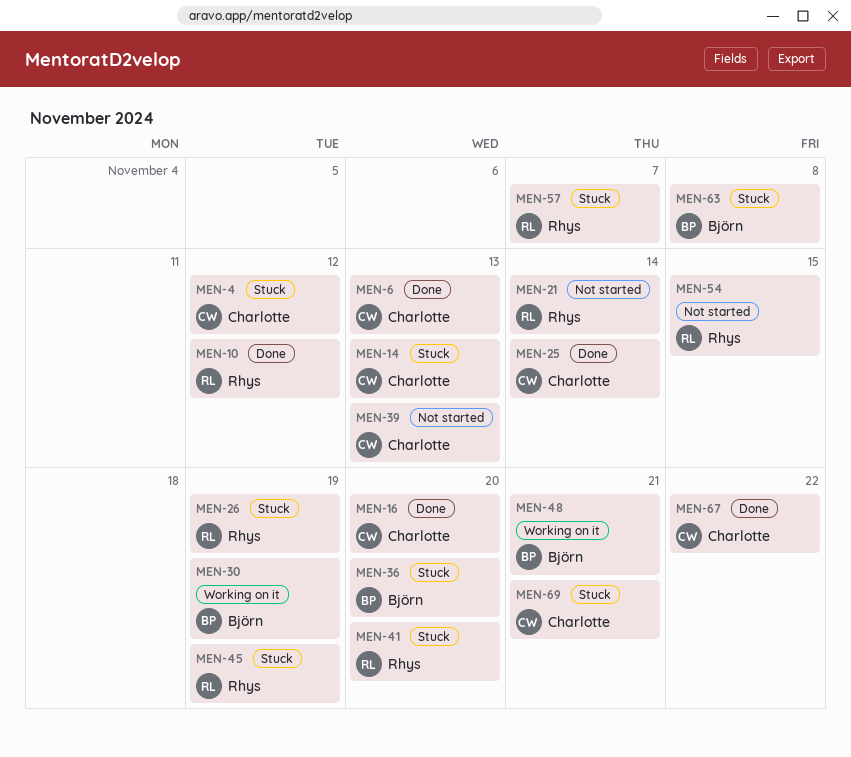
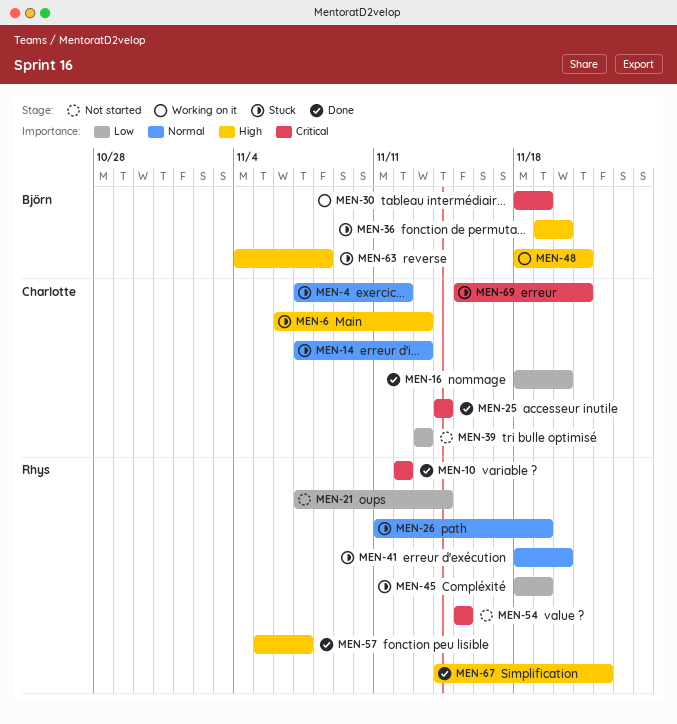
MEN-6, status: Done -> Stuck
MEN-57, status: Stuck -> Done
MEN-67, owner: Charlotte -> Rhys

